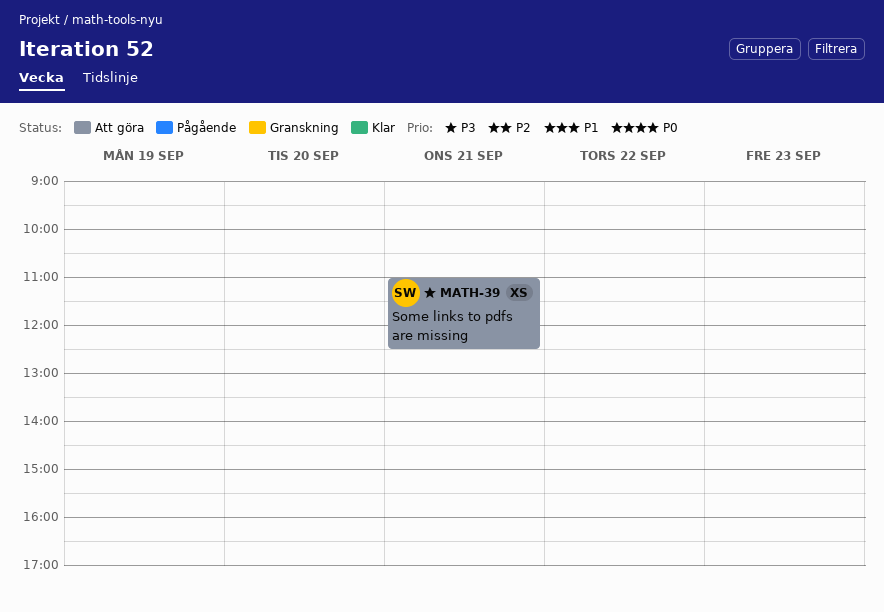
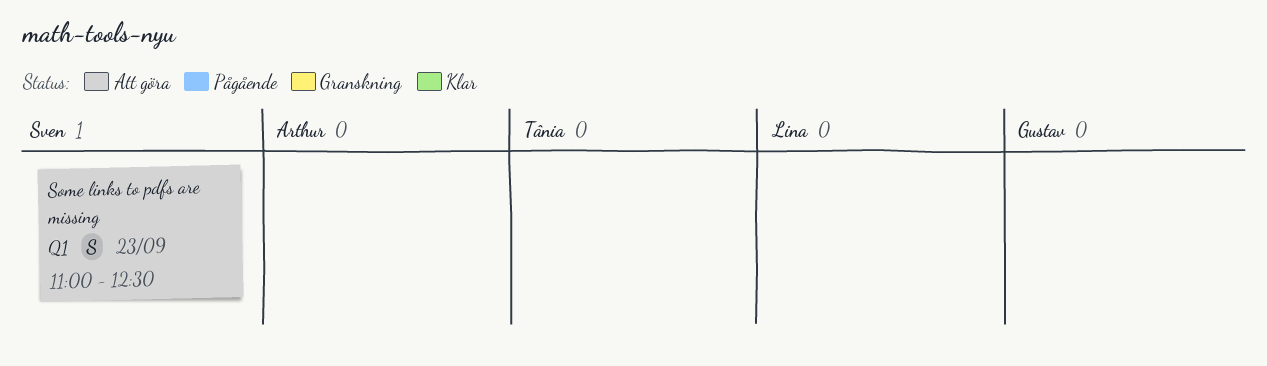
Some links to pdfs are missing, estimate: XS -> S
Some links to pdfs are missing, day: Sep 21 -> Sep 23

